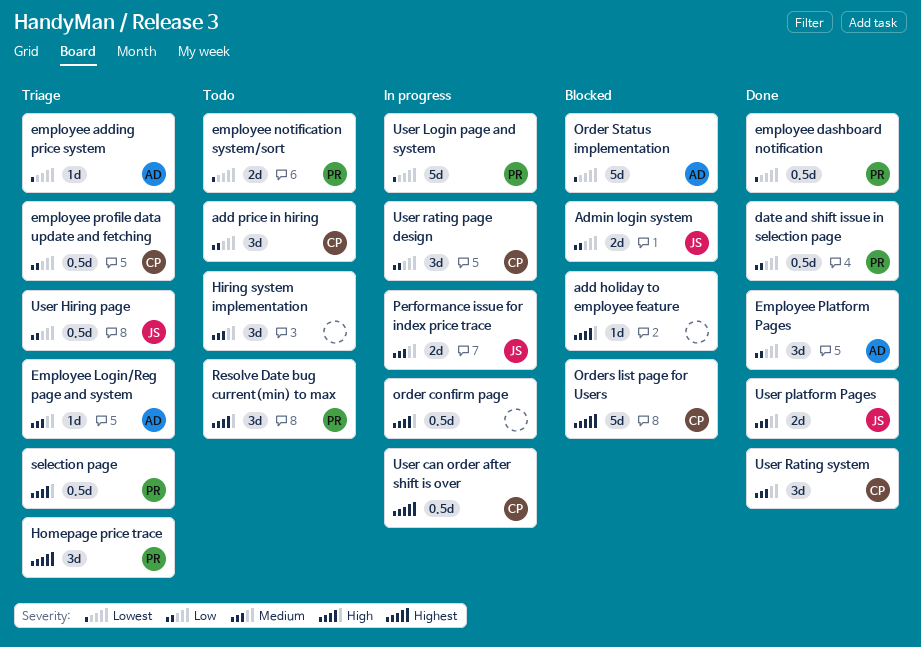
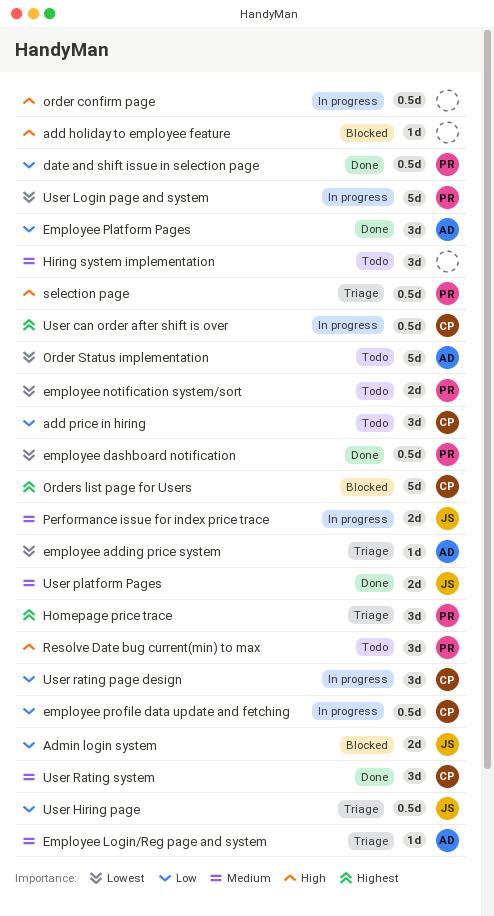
employee profile data update and fetching, status: Triage -> In progress
Order Status implementation, status: Blocked -> Todo

